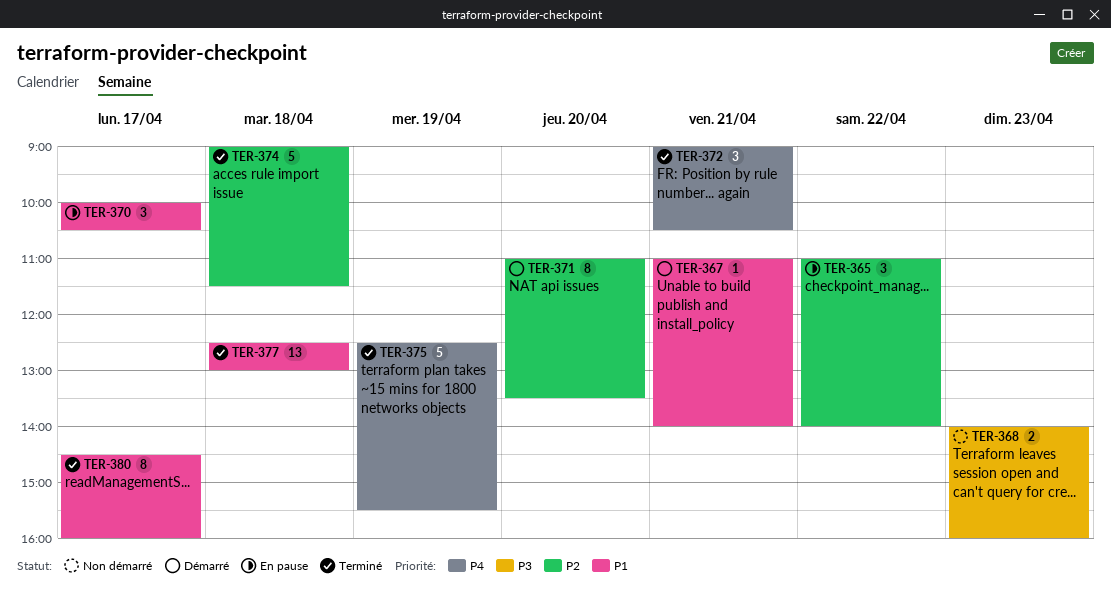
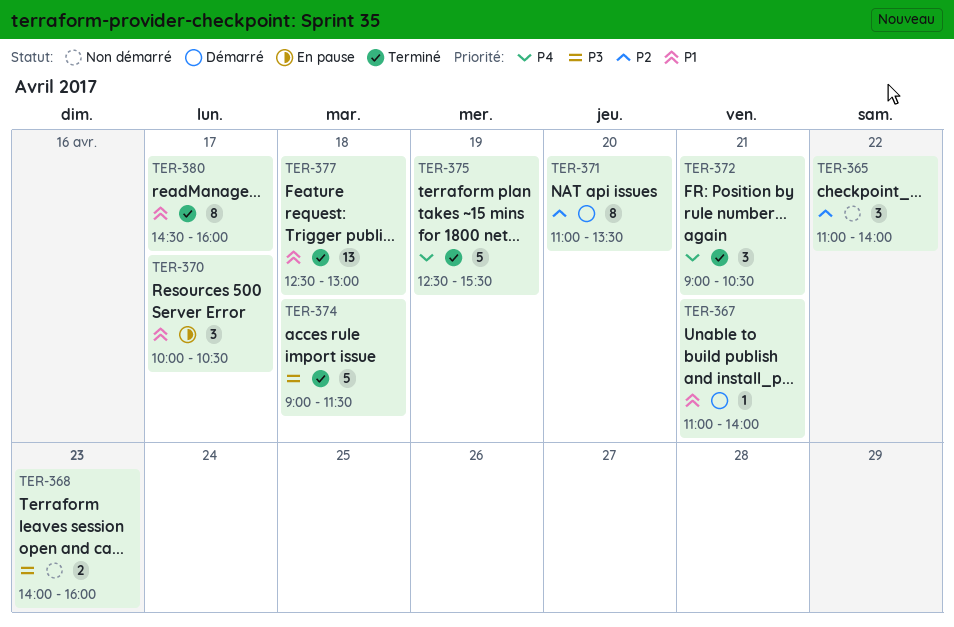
TER-365, status: En pause -> Non démarré
TER-374, priority: P2 -> P3

